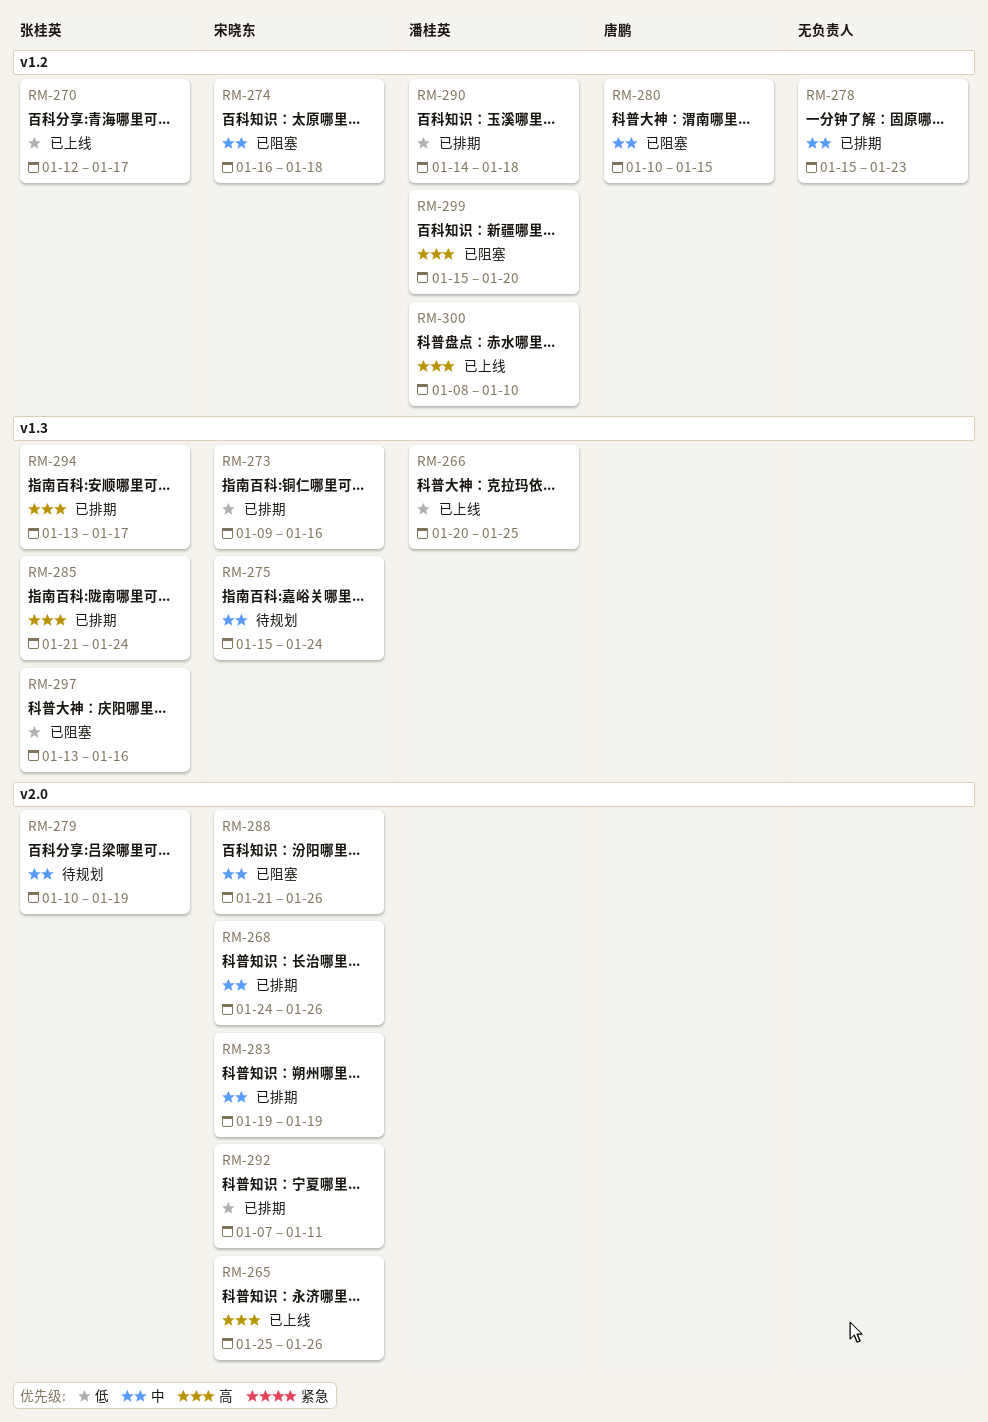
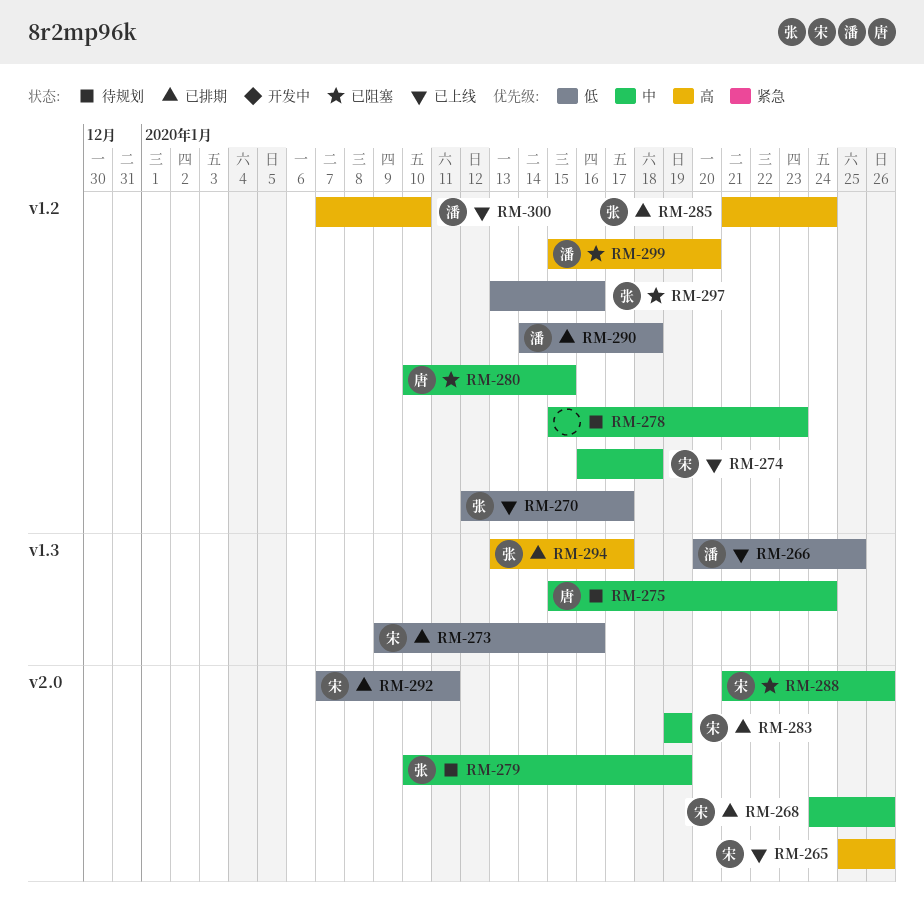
RM-274, status: 已阻塞 -> 已上线
RM-275, owner: 宋晓东 -> 唐鹏
RM-278, status: 已排期 -> 待规划
RM-285, label: v1.3 -> v1.2
RM-297, label: v1.3 -> v1.2
RM-300, start: Jan 8 -> Jan 7

